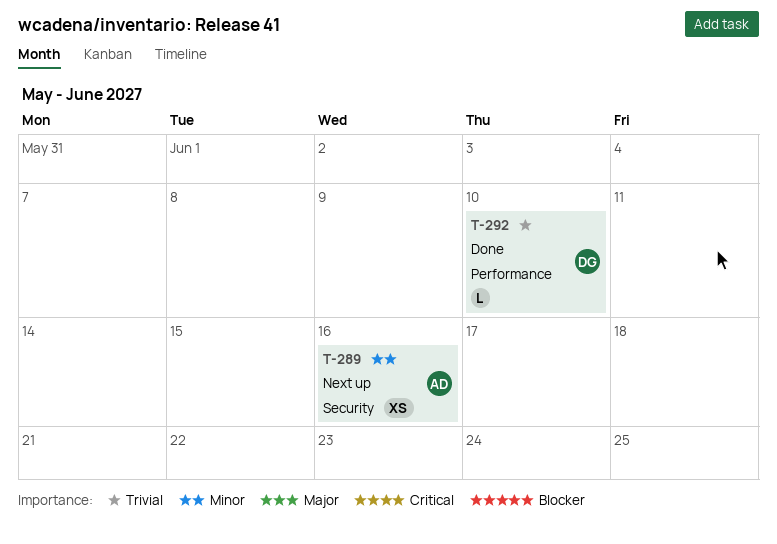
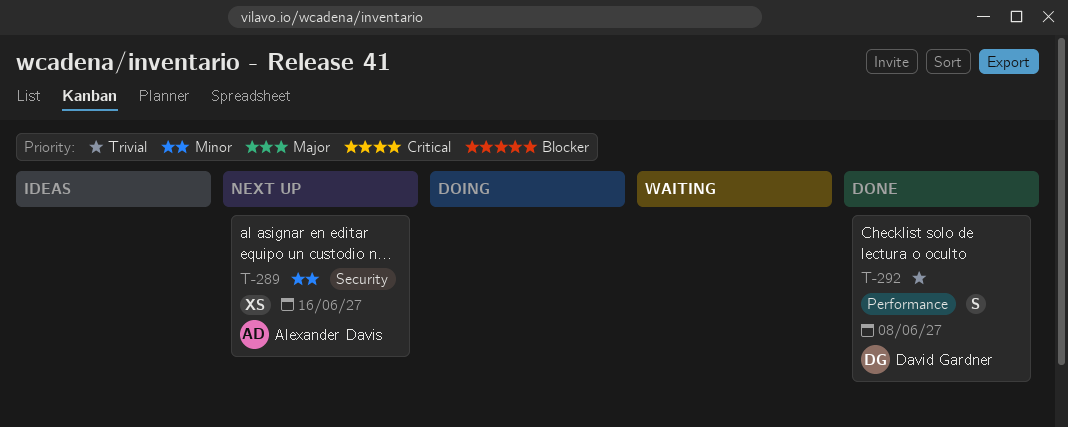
T-292, estimate: L -> S
T-292, due: Jun 10 -> Jun 8

